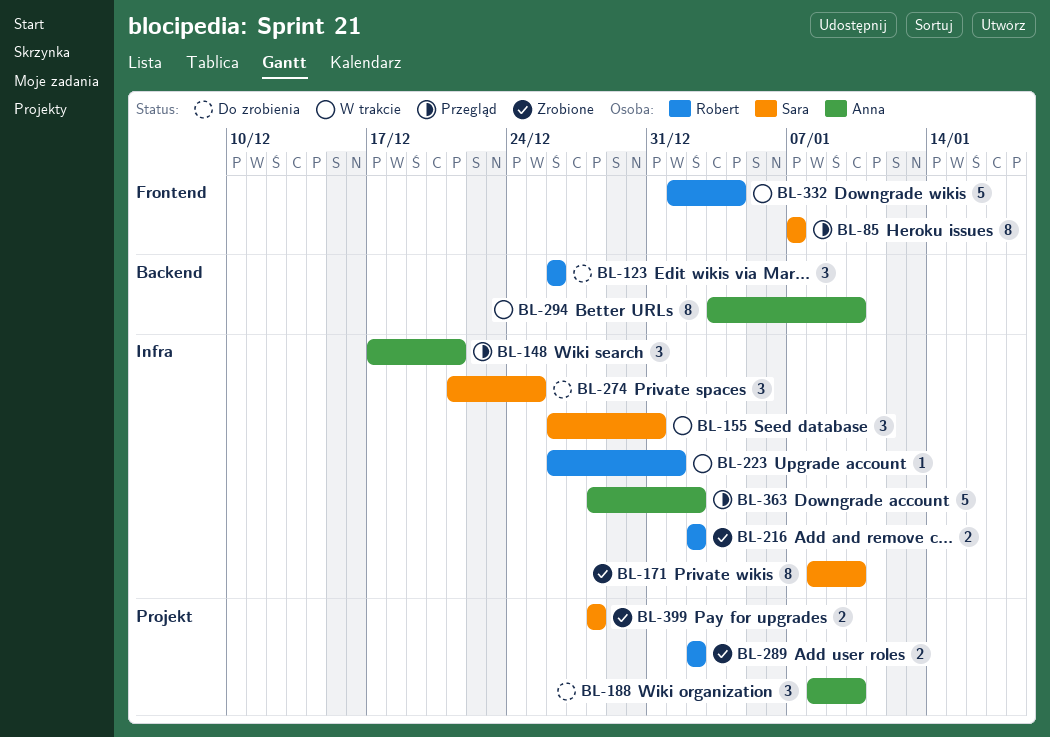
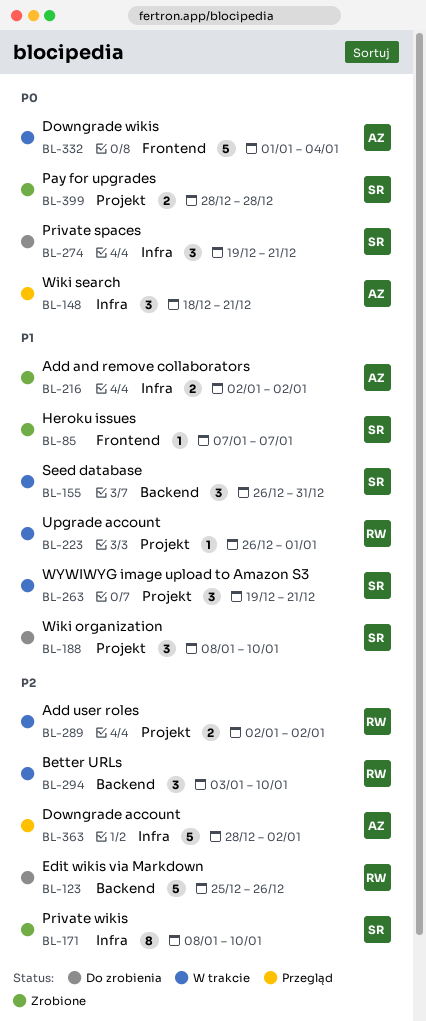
BL-85, status: Przegląd -> Zrobione
BL-85, estimate: 8 -> 1
BL-123, estimate: 3 -> 5
BL-123, start: Dec 26 -> Dec 25
BL-148, start: Dec 17 -> Dec 18
BL-155, label: Infra -> Backend
BL-188, owner: Anna -> Sara
BL-216, owner: Robert -> Anna
BL-223, label: Infra -> Projekt
BL-263: none -> present
BL-274, start: Dec 21 -> Dec 19
BL-274, due: Dec 25 -> Dec 21
BL-289, status: Zrobione -> W trakcie
BL-294, owner: Anna -> Robert
BL-294, estimate: 8 -> 3
BL-332, owner: Robert -> Anna

